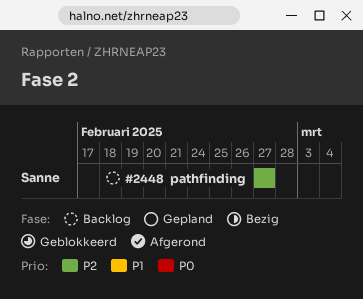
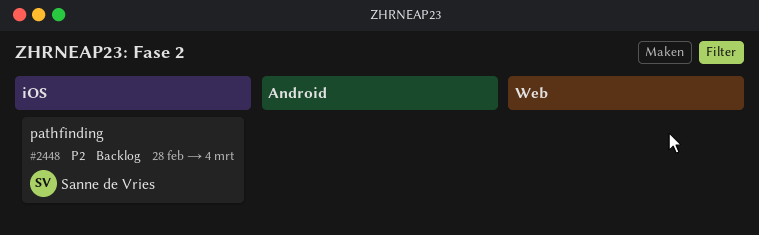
#2448, start: Feb 27 -> Feb 28
#2448, due: Feb 27 -> Mar 4

